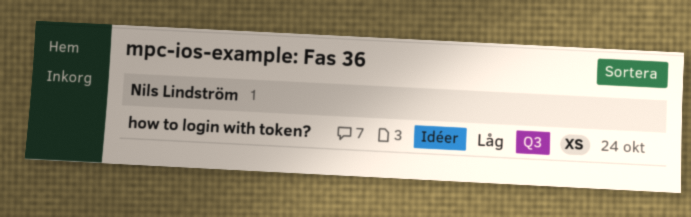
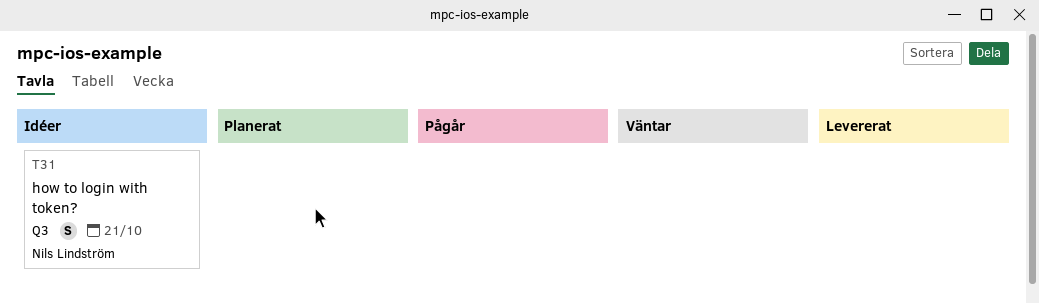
how to login with token?, estimate: XS -> S
how to login with token?, due: Oct 24 -> Oct 21

